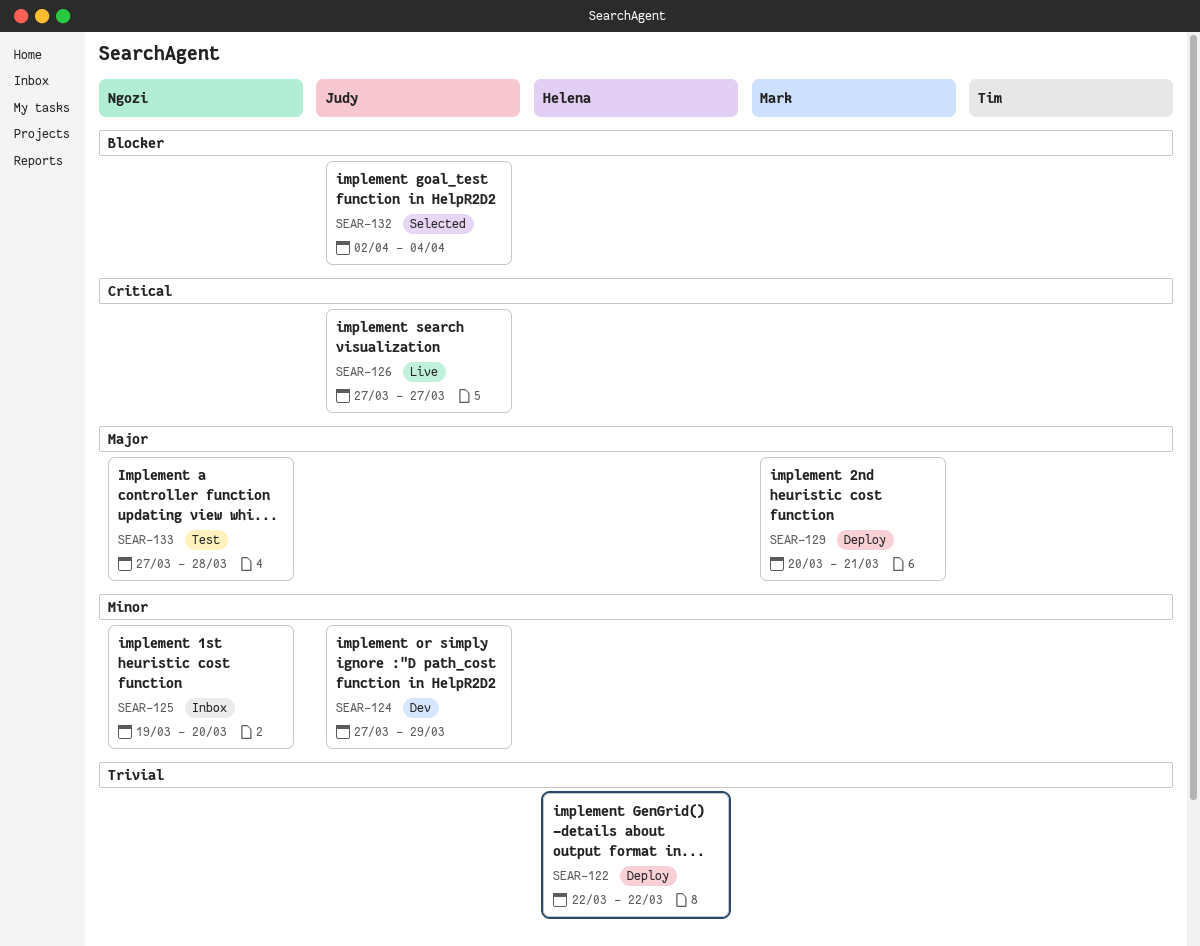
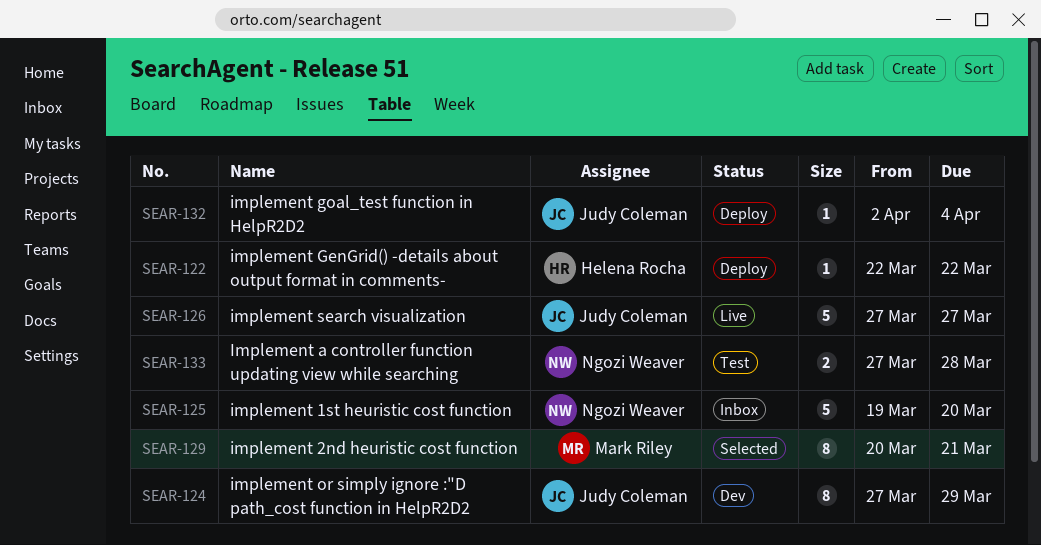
SEAR-129, status: Deploy -> Selected
SEAR-132, status: Selected -> Deploy

